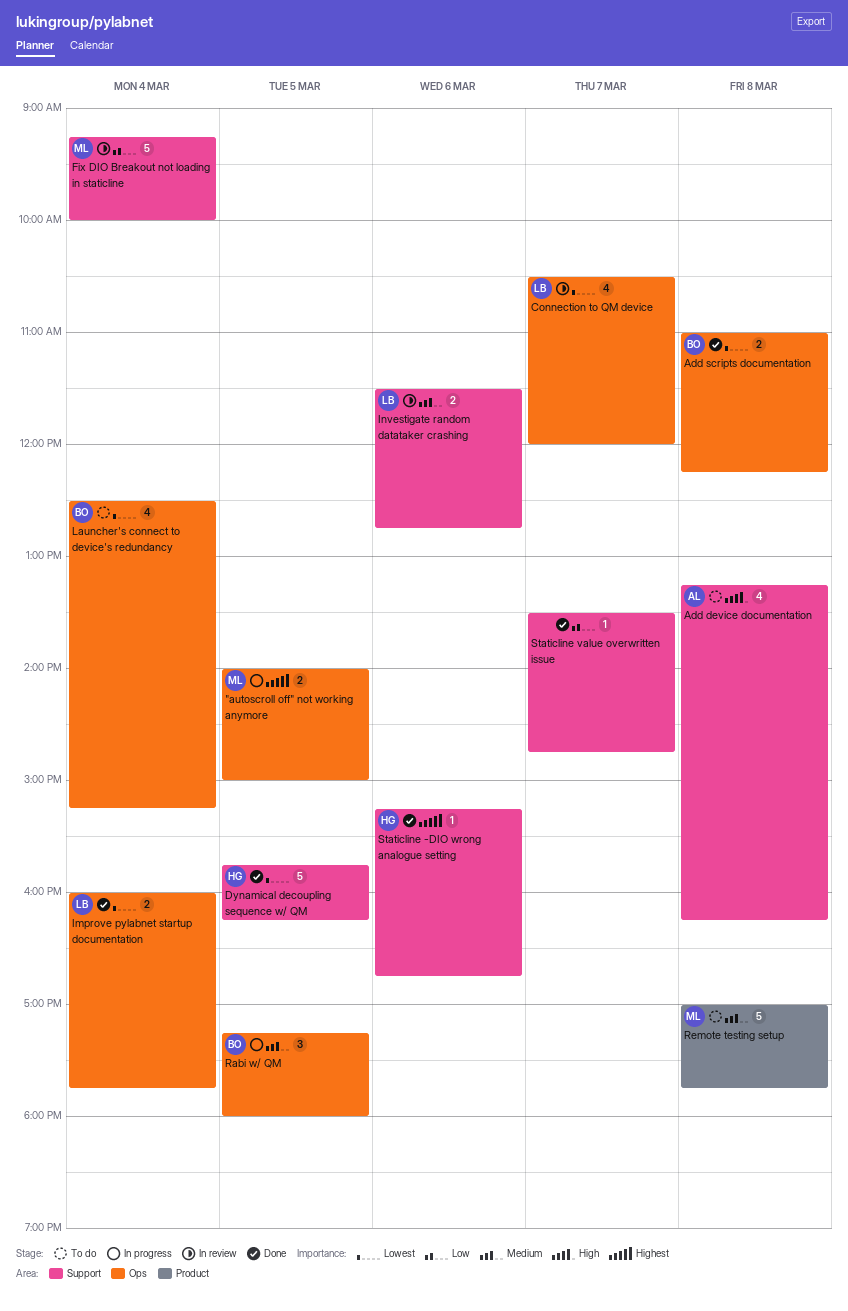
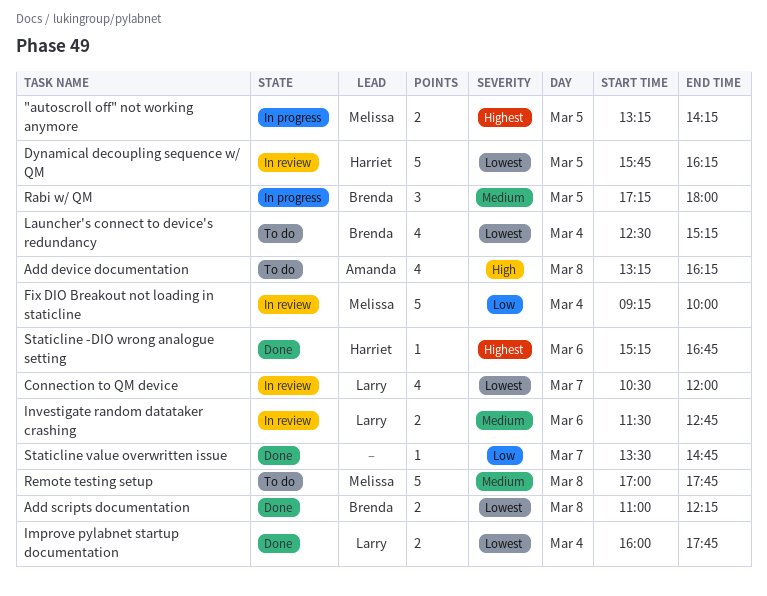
"autoscroll off" not working anymore, begins: 14:00 -> 13:15
"autoscroll off" not working anymore, ends: 15:00 -> 14:15
Dynamical decoupling sequence w/ QM, status: Done -> In review

